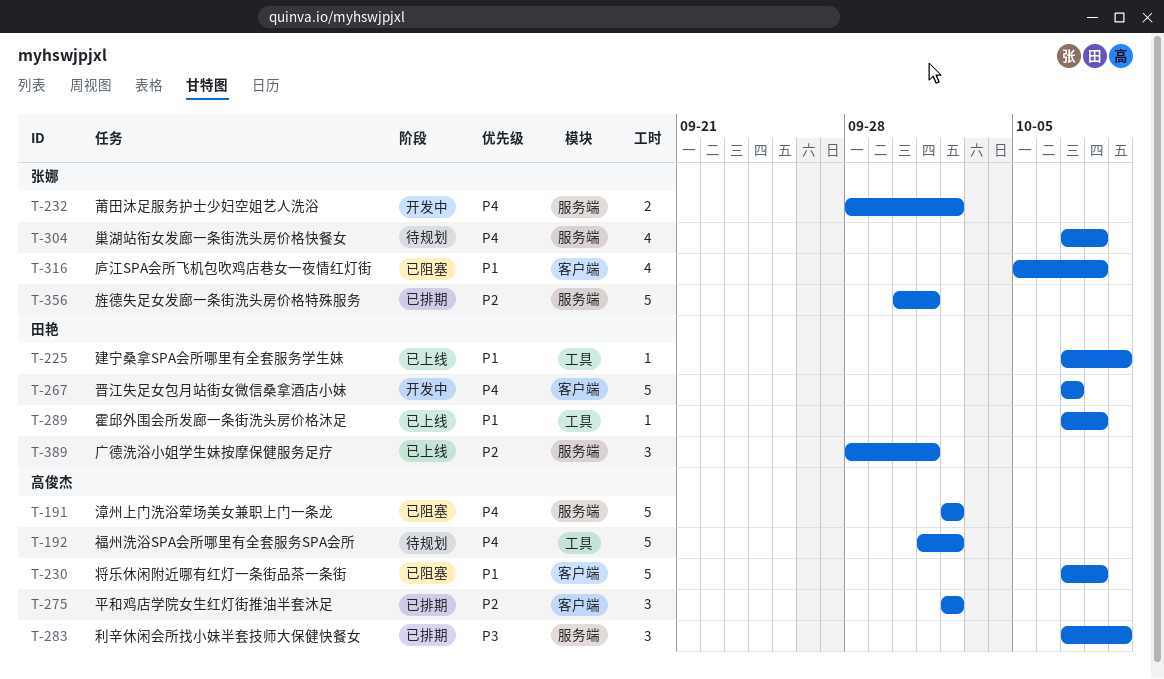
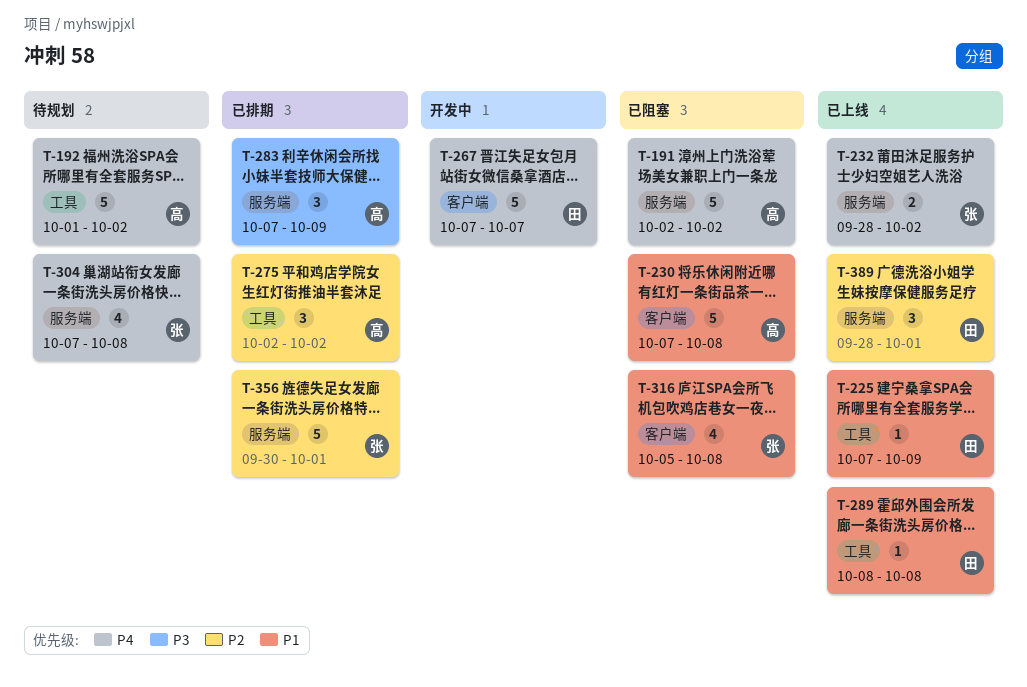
T-232, status: 开发中 -> 已上线
T-275, label: 客户端 -> 工具
T-289, start: Oct 7 -> Oct 8

